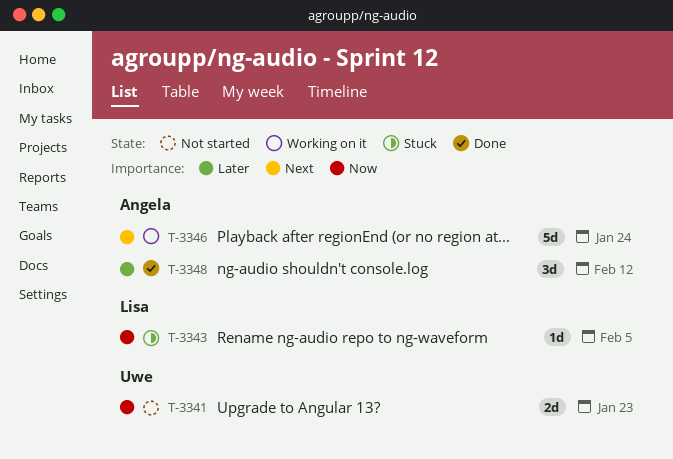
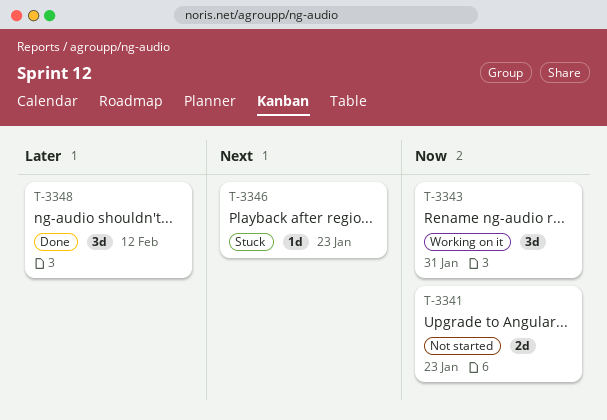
T-3343, status: Stuck -> Working on it
T-3343, estimate: 1d -> 3d
T-3343, due: Feb 5 -> Jan 31
T-3346, status: Working on it -> Stuck
T-3346, estimate: 5d -> 1d
T-3346, due: Jan 24 -> Jan 23

